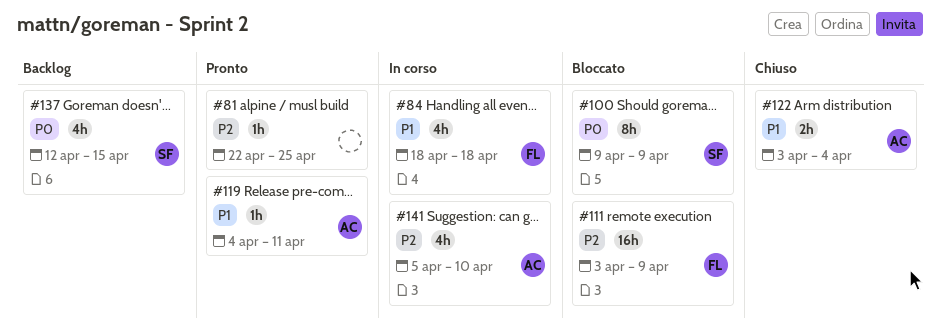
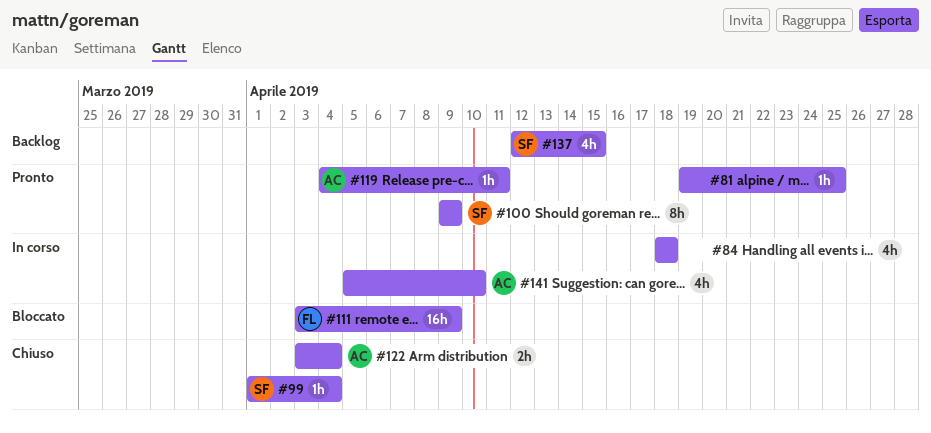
#81, start: Apr 22 -> Apr 19
#84, owner: FL -> none
#99: none -> present
#100, status: Bloccato -> Pronto

